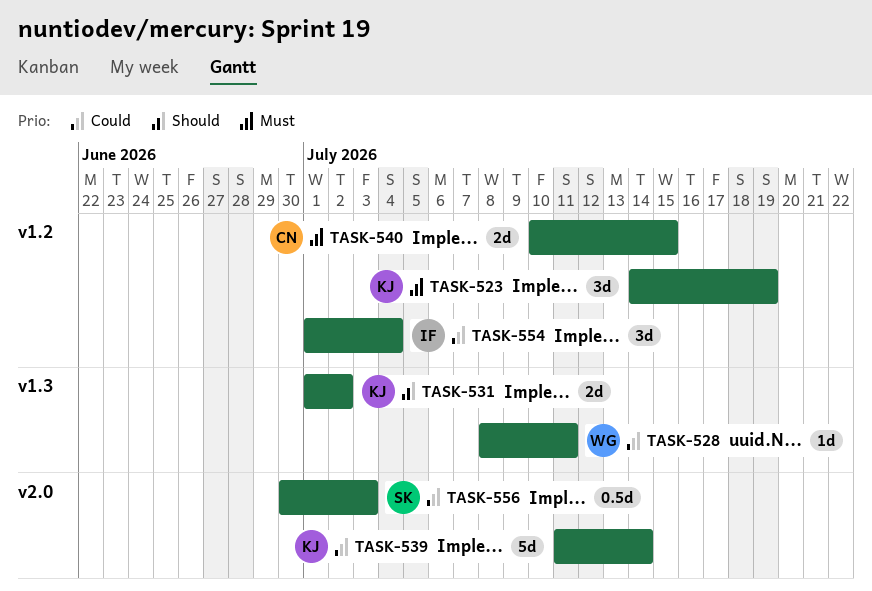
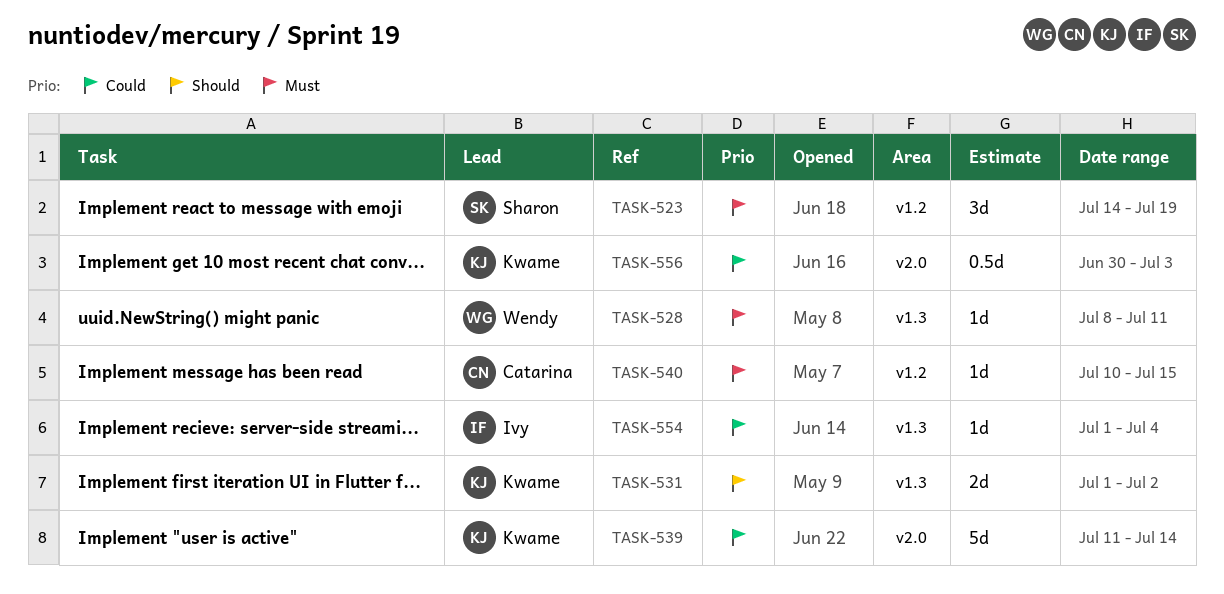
TASK-523, owner: Kwame -> Sharon
TASK-528, priority: Could -> Must
TASK-540, estimate: 2d -> 1d
TASK-554, label: v1.2 -> v1.3
TASK-554, estimate: 3d -> 1d
TASK-556, owner: Sharon -> Kwame

